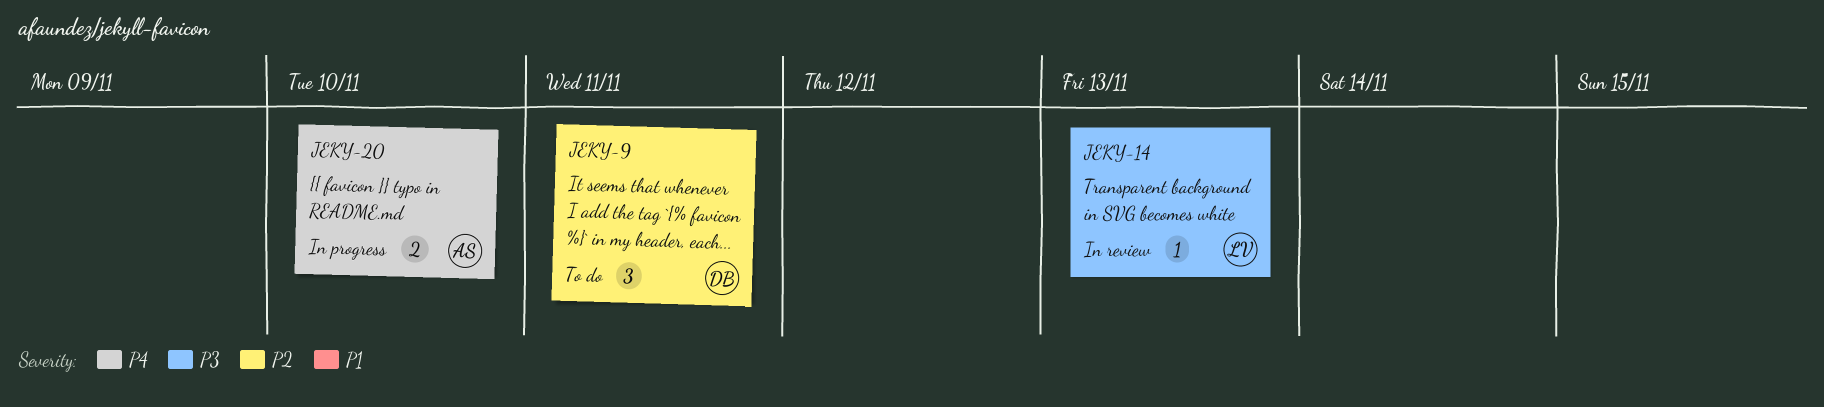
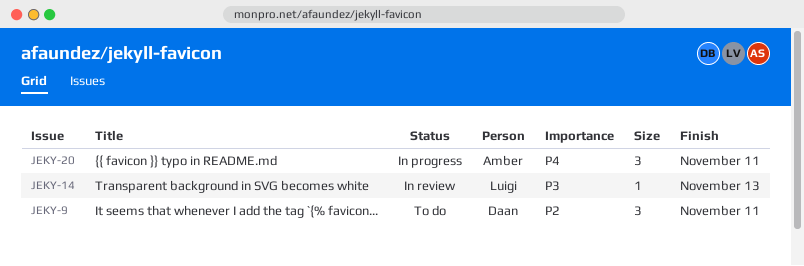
JEKY-20, estimate: 2 -> 3
JEKY-20, due: Nov 10 -> Nov 11

